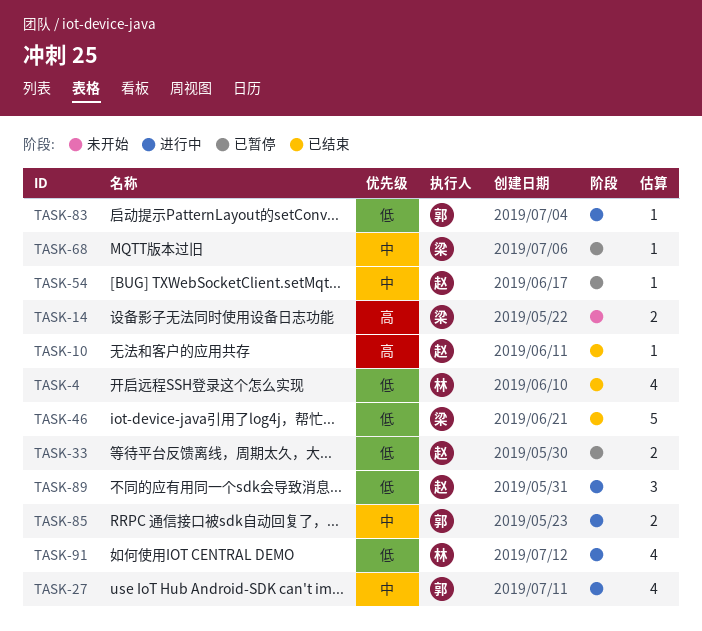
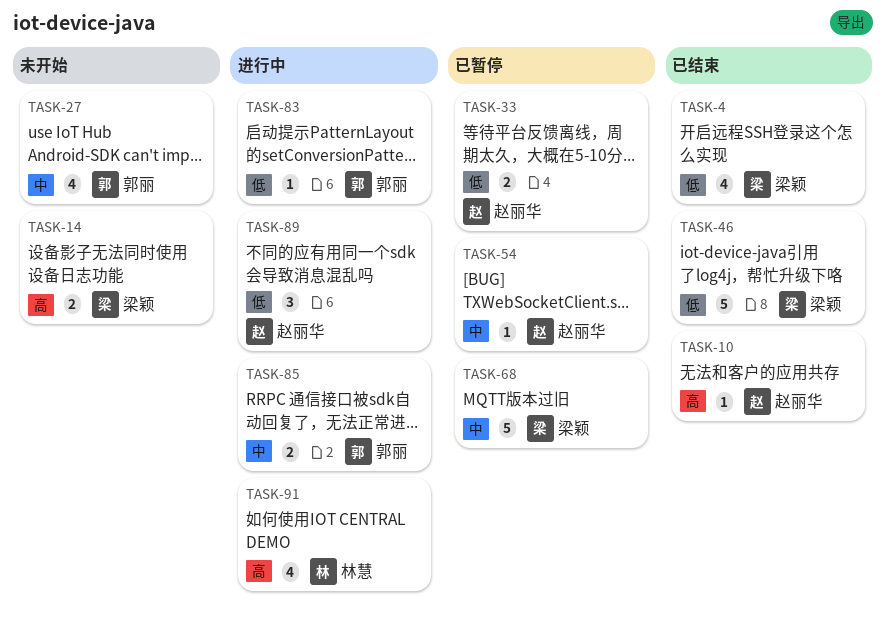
TASK-4, owner: 林慧 -> 梁颖
TASK-27, status: 进行中 -> 未开始
TASK-68, estimate: 1 -> 5
TASK-91, priority: 低 -> 高

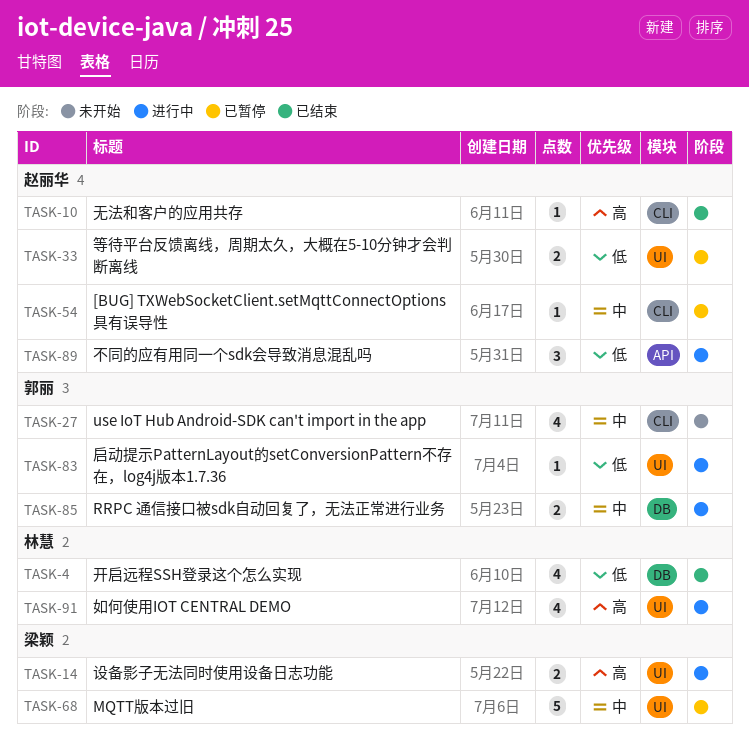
TASK-4, owner: 梁颖 -> 林慧
TASK-14, status: 未开始 -> 进行中
TASK-46: present -> none

